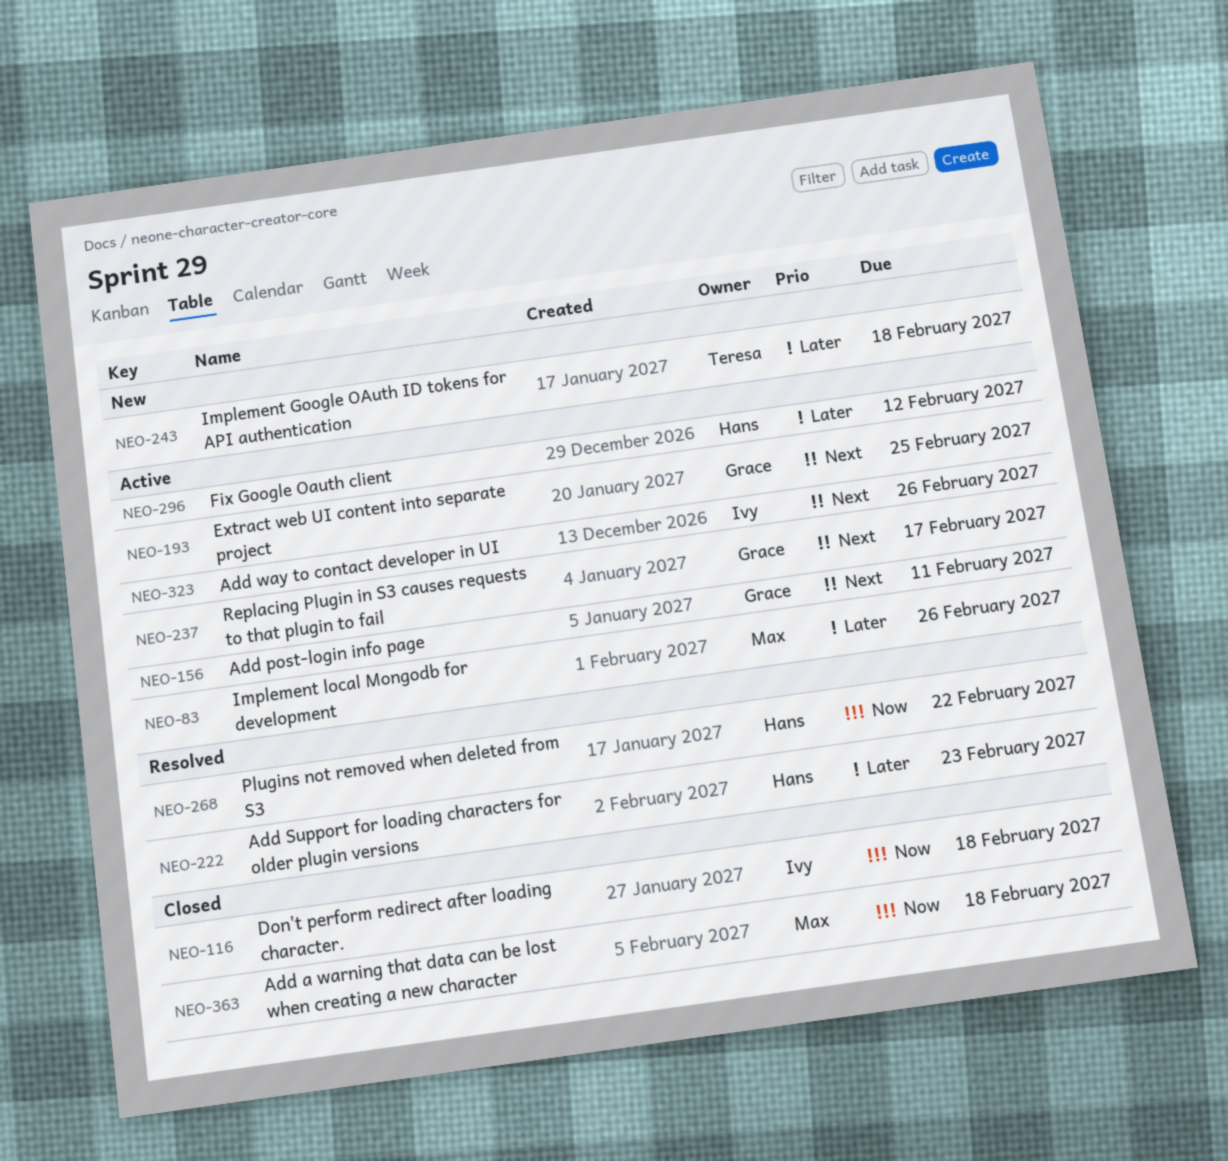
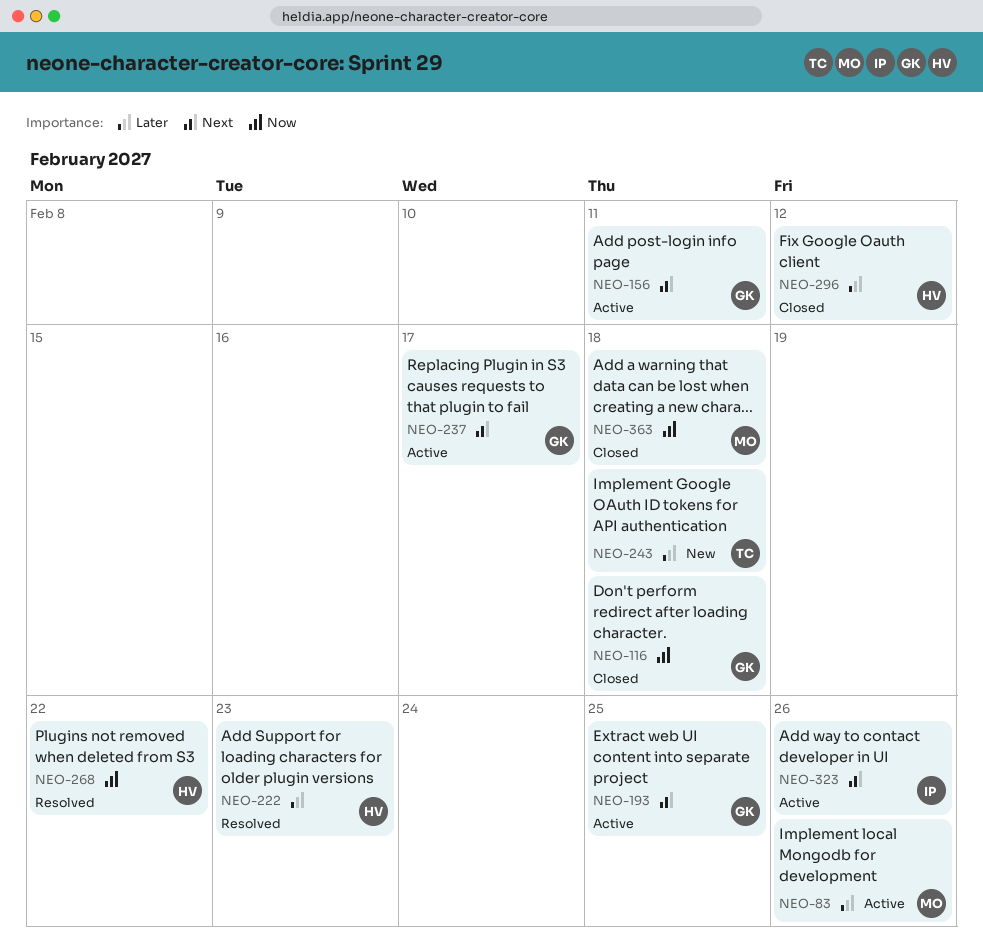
NEO-116, owner: Ivy -> Grace
NEO-296, status: Active -> Closed

